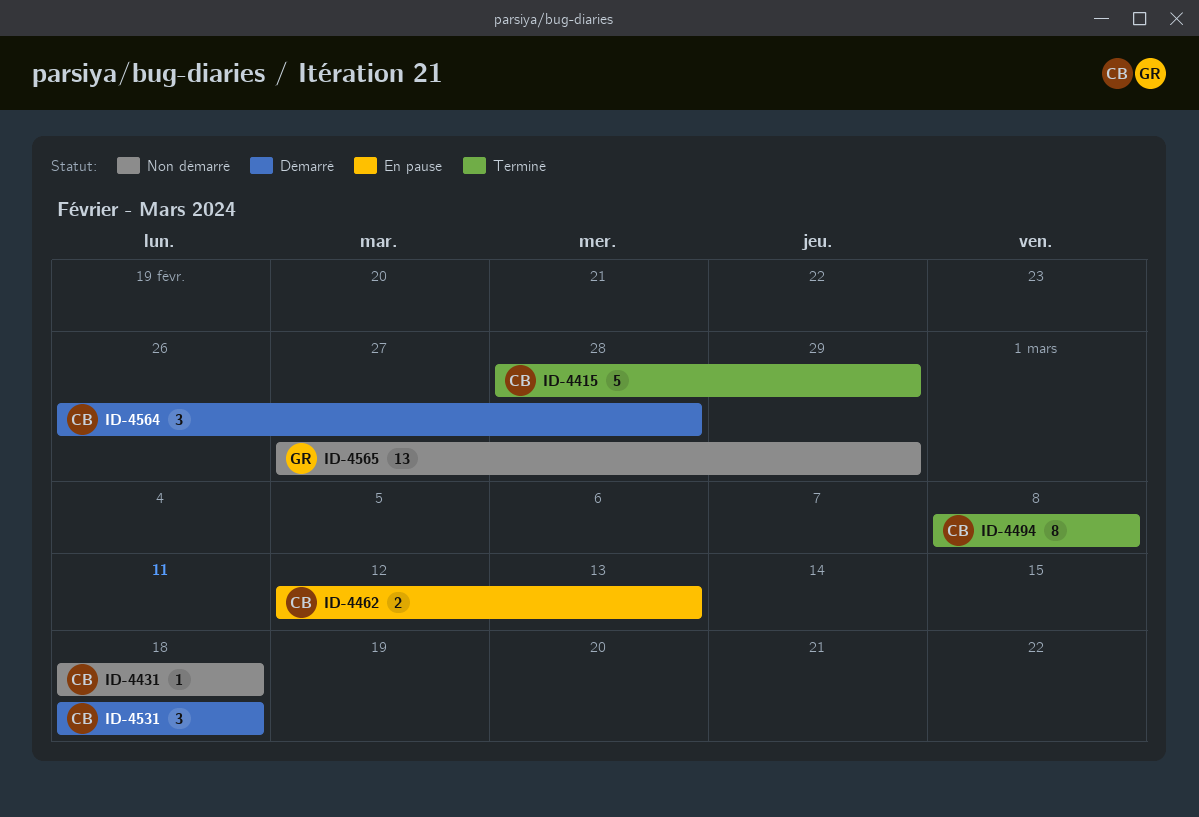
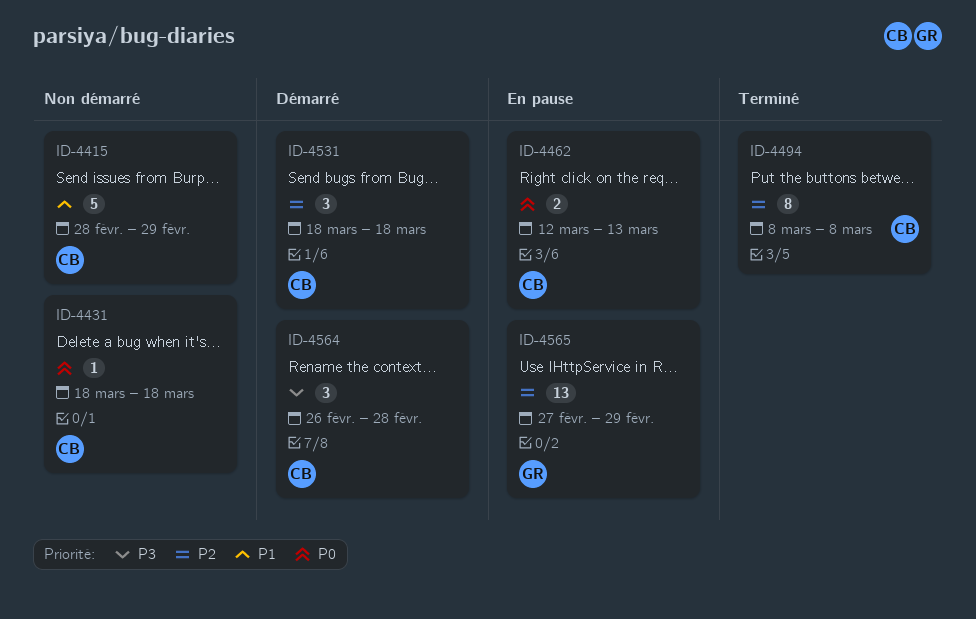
ID-4415, status: Terminé -> Non démarré
ID-4565, status: Non démarré -> En pause

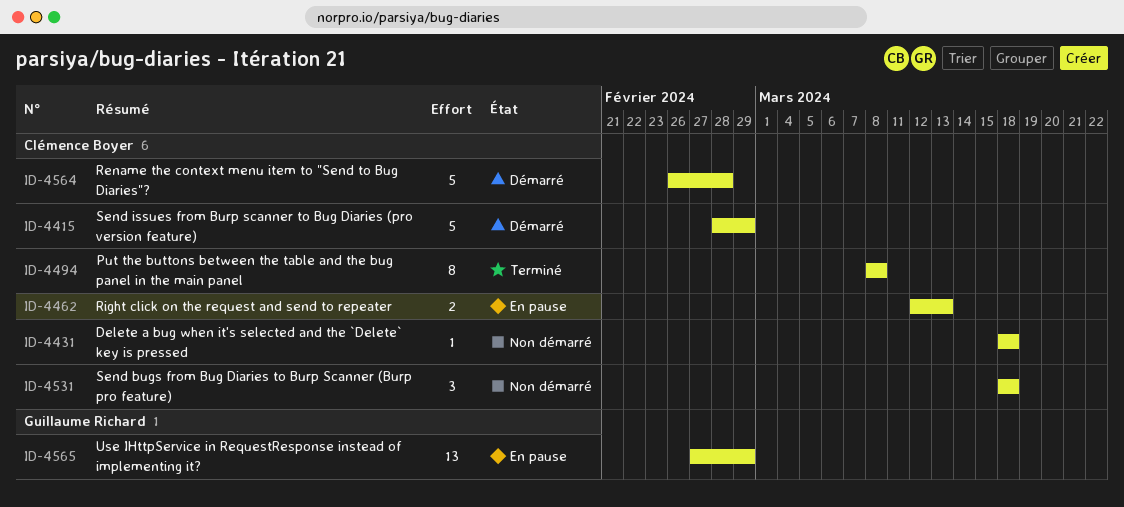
ID-4415, status: Non démarré -> Démarré
ID-4531, status: Démarré -> Non démarré
ID-4564, estimate: 3 -> 5

